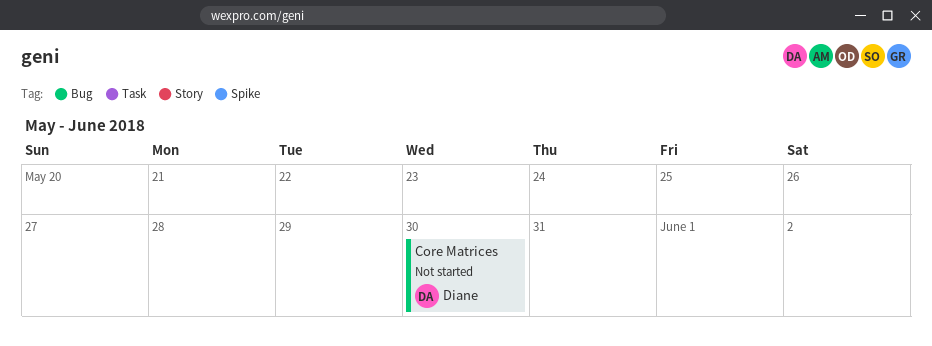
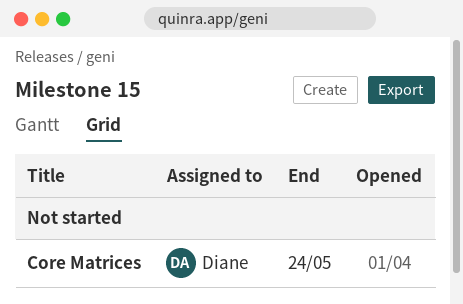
Core Matrices, due: May 30 -> May 24

